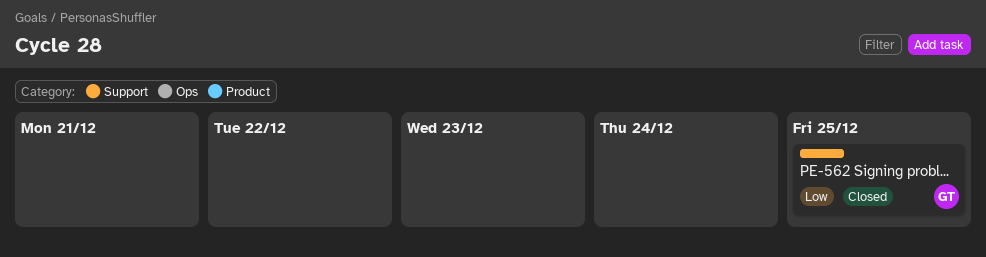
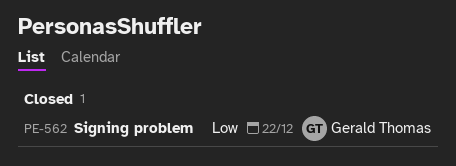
PE-562, due: Dec 25 -> Dec 22

